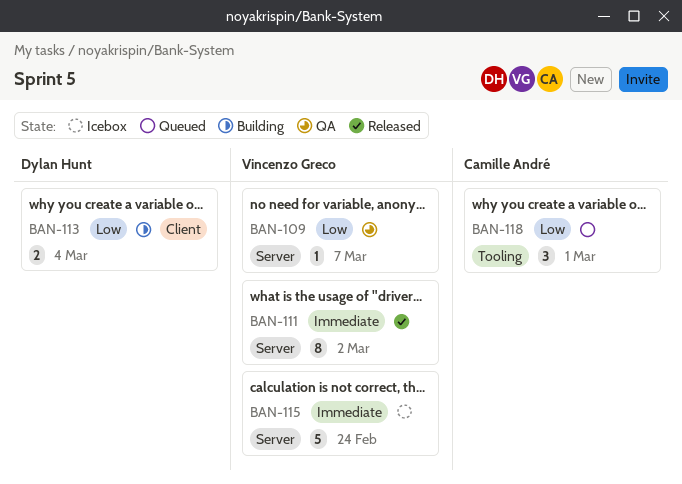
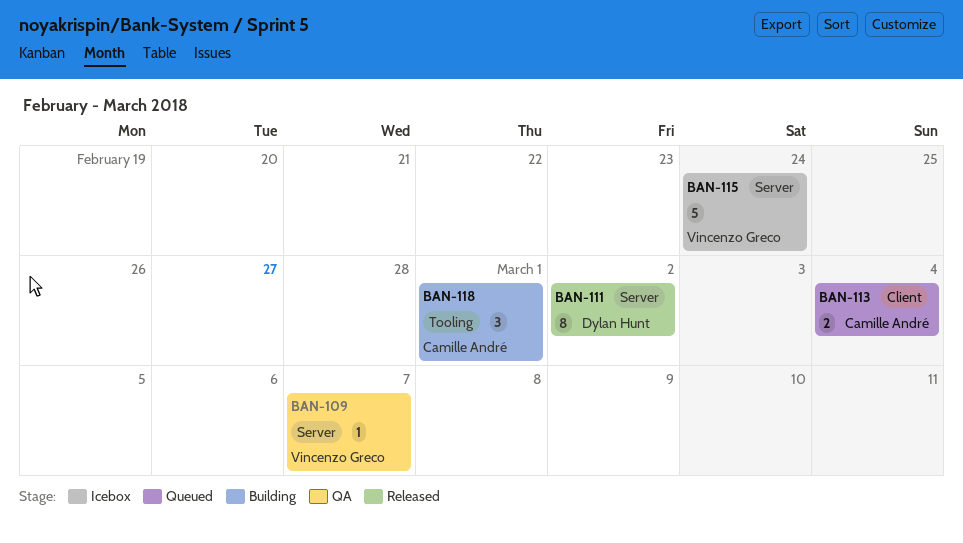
BAN-111, owner: Vincenzo Greco -> Dylan Hunt
BAN-113, status: Building -> Queued
BAN-113, owner: Dylan Hunt -> Camille André
BAN-118, status: Queued -> Building

